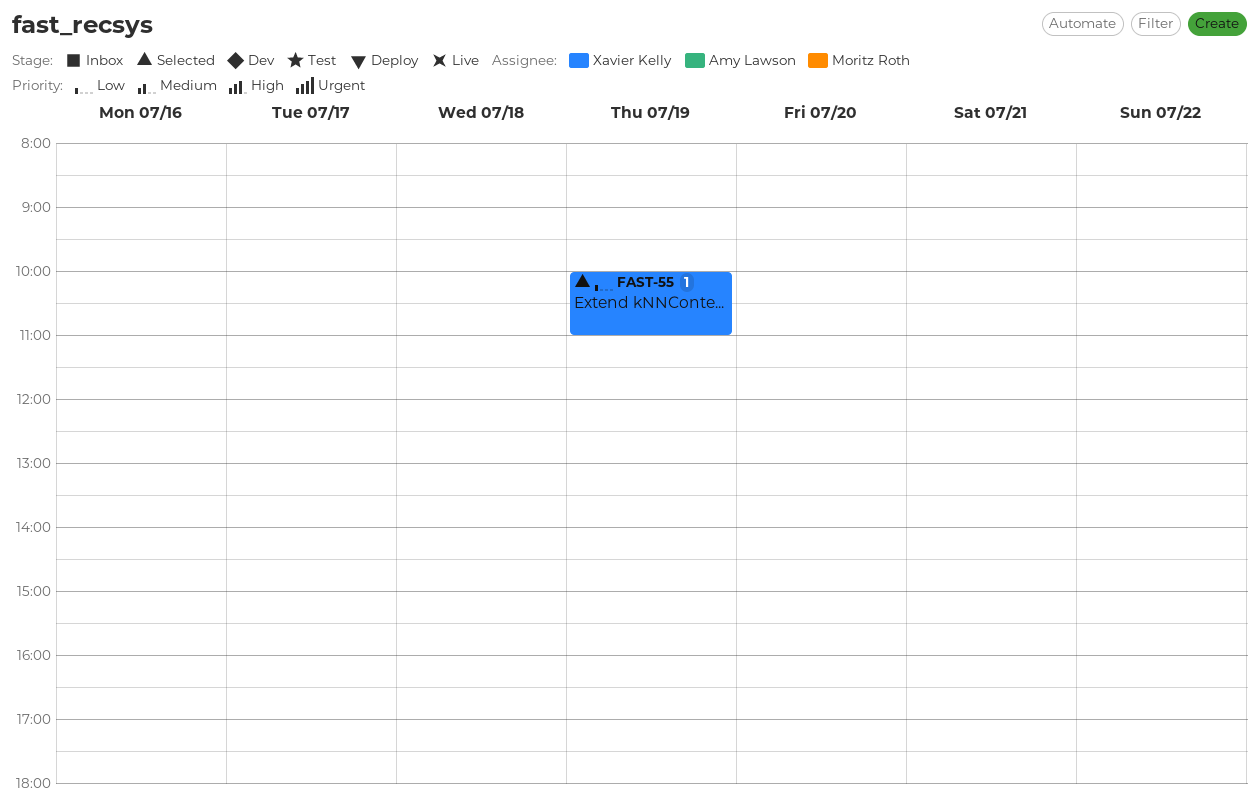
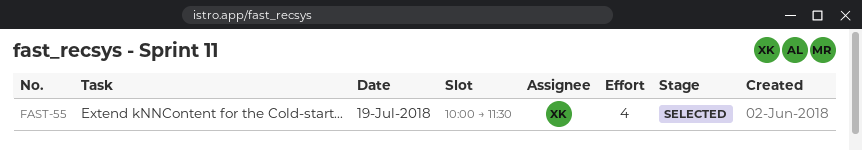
FAST-55, estimate: 1 -> 4
FAST-55, ends: 11:00 -> 11:30

